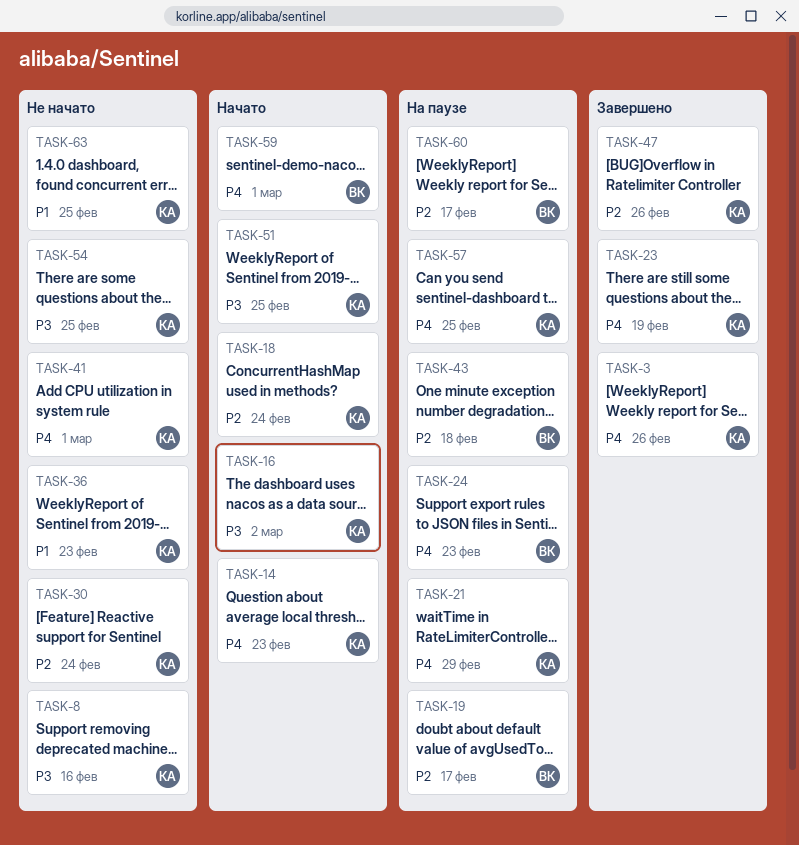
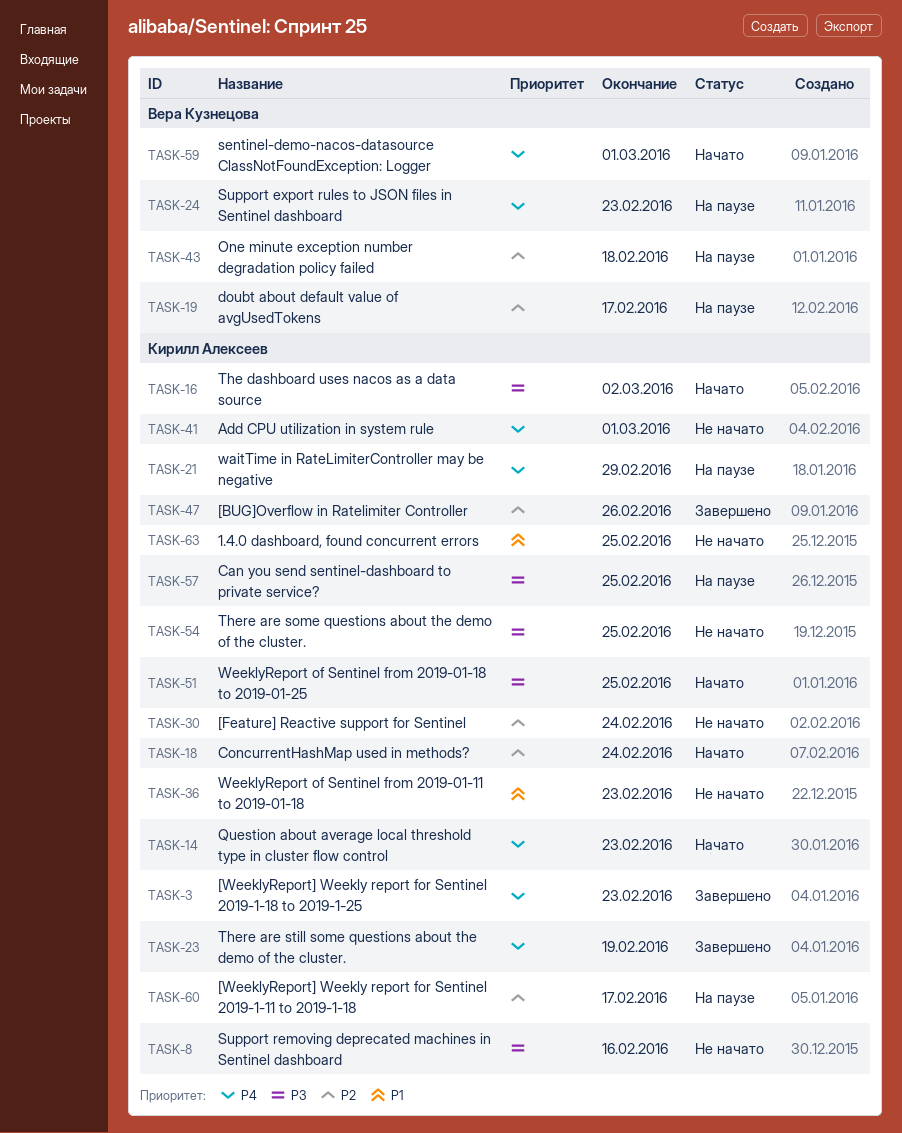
TASK-3, due: Feb 26 -> Feb 23
TASK-57, priority: P4 -> P3
TASK-60, owner: Вера Кузнецова -> Кирилл Алексеев

